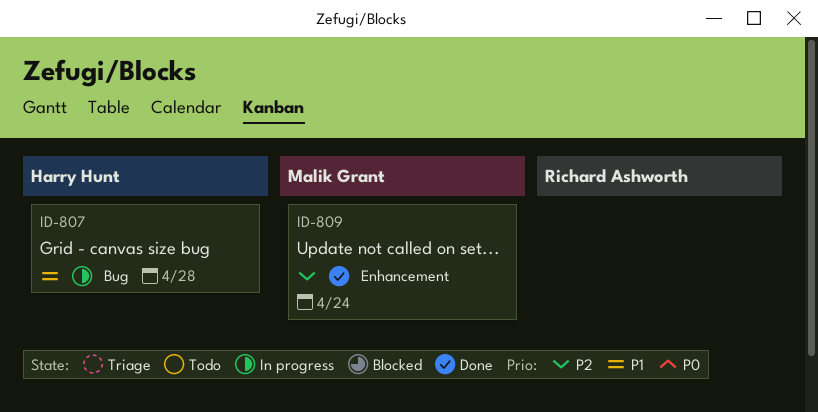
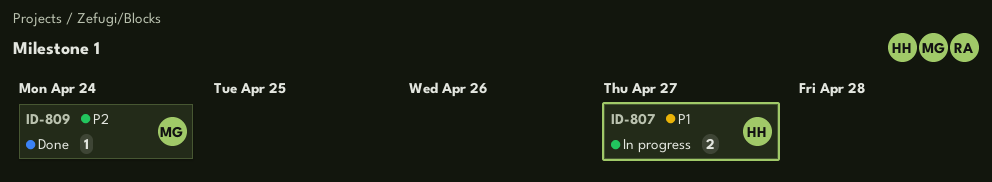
ID-807, due: Apr 28 -> Apr 27

